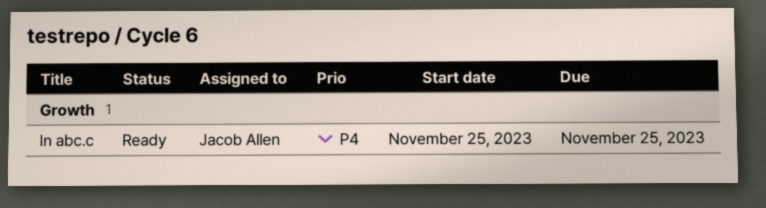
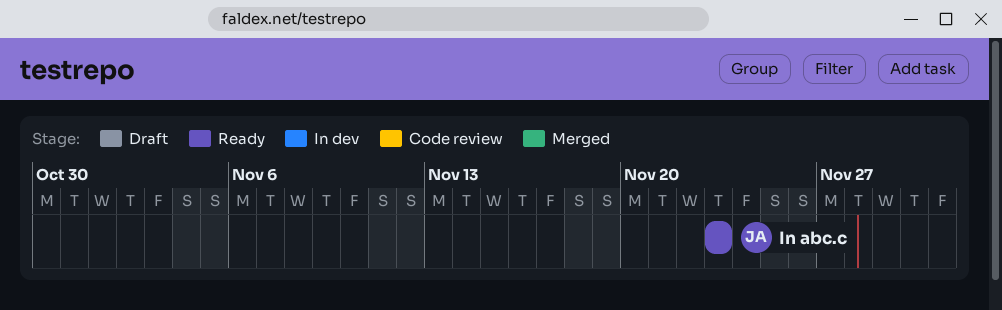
In abc.c, start: Nov 25 -> Nov 23
In abc.c, due: Nov 25 -> Nov 23

